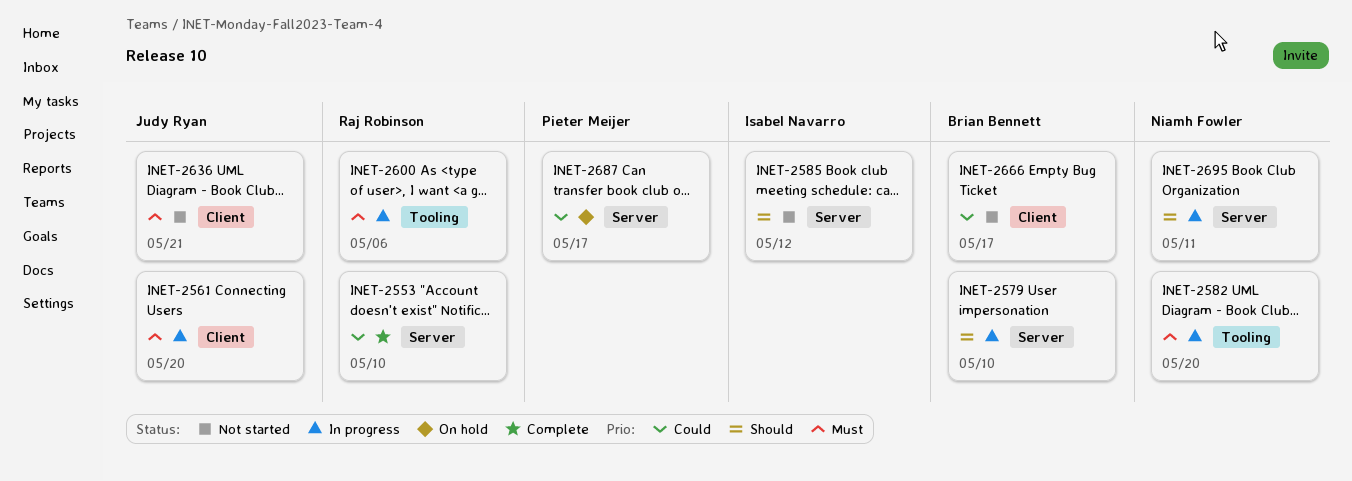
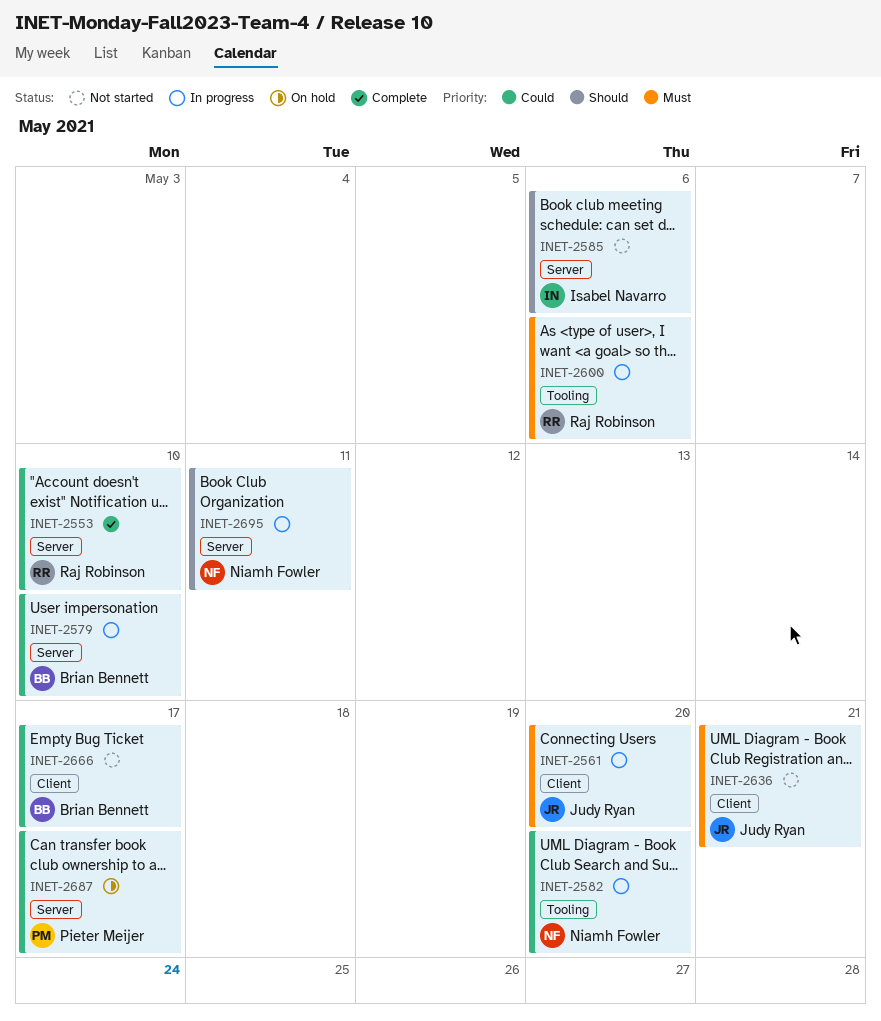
INET-2579, priority: Should -> Could
INET-2582, priority: Must -> Could
INET-2585, due: May 12 -> May 6

